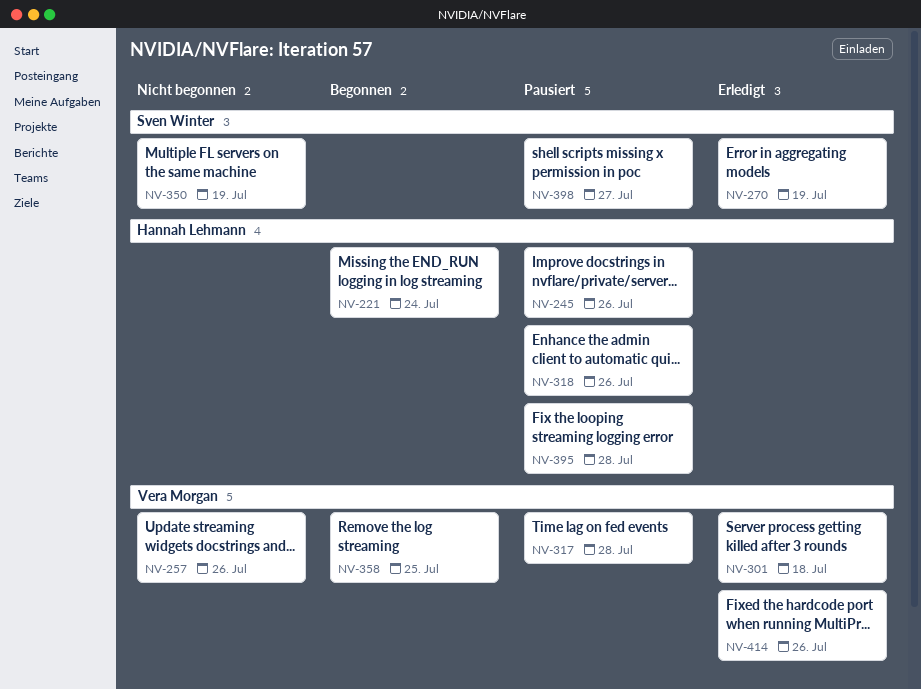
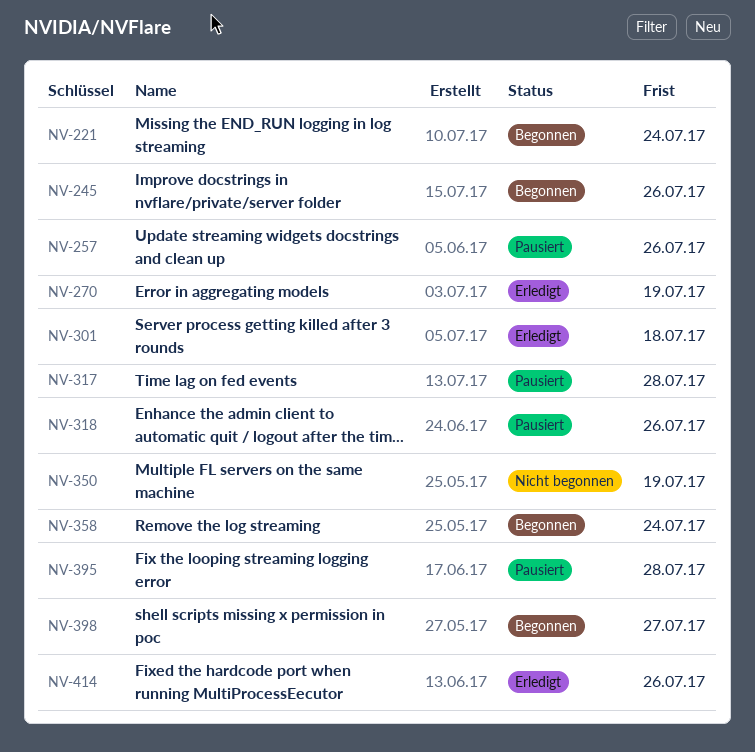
NV-245, status: Pausiert -> Begonnen
NV-257, status: Nicht begonnen -> Pausiert
NV-358, due: Jul 25 -> Jul 24
NV-398, status: Pausiert -> Begonnen

